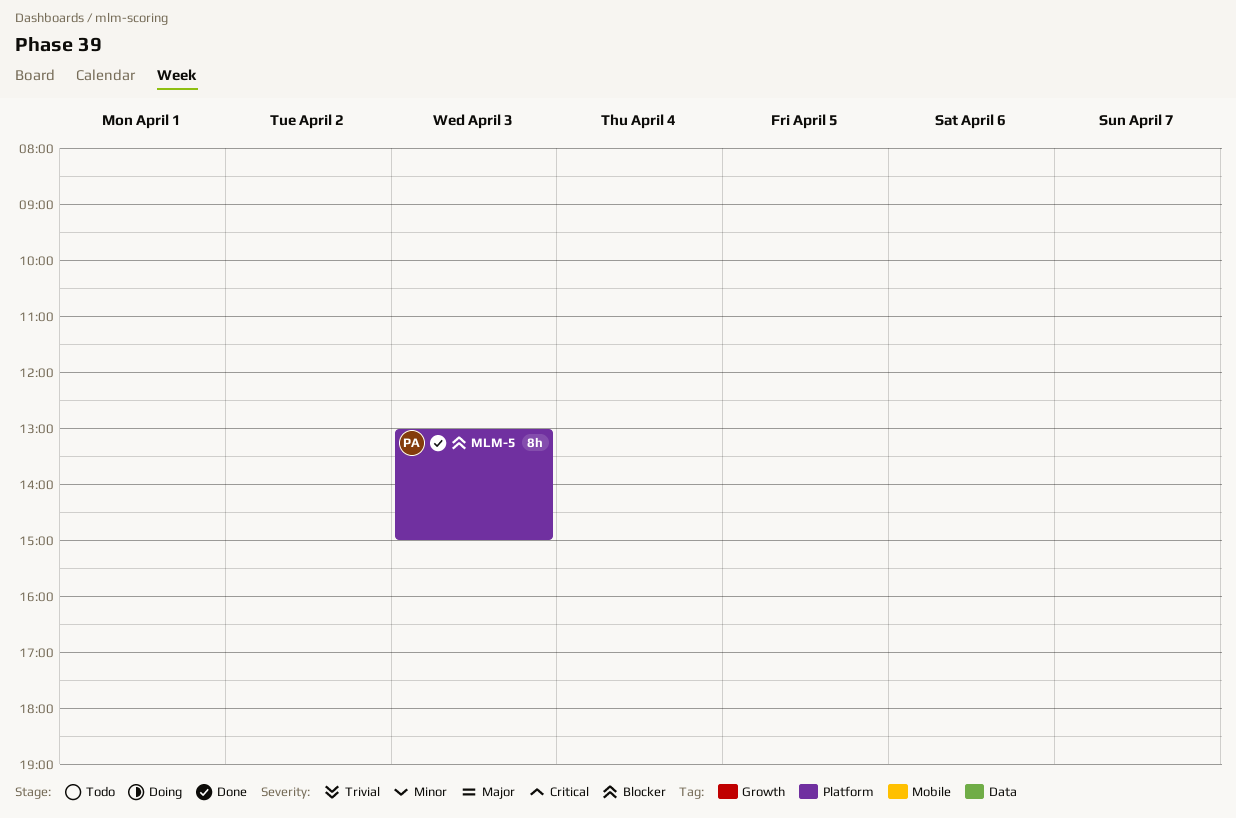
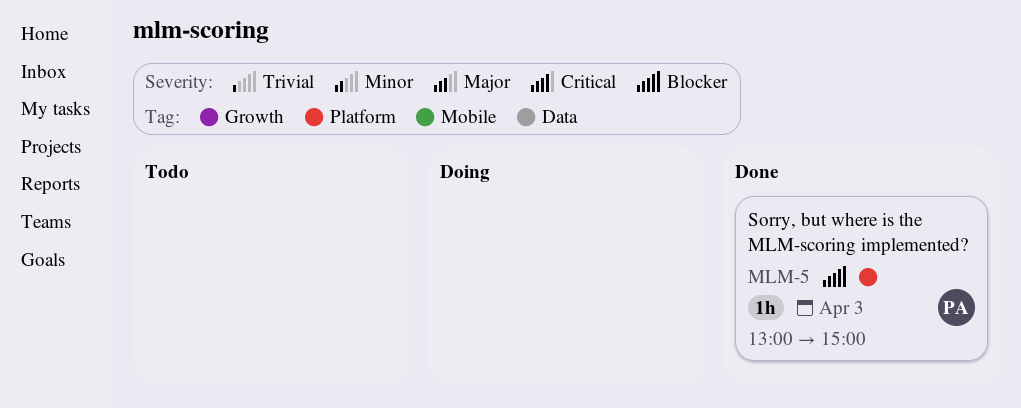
MLM-5, estimate: 8h -> 1h

